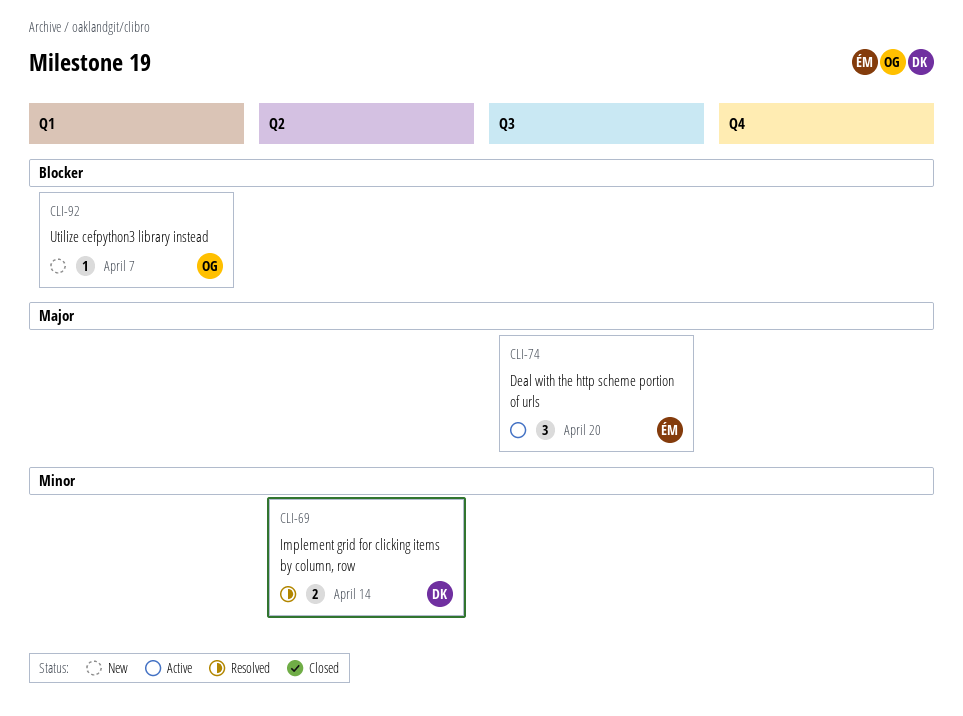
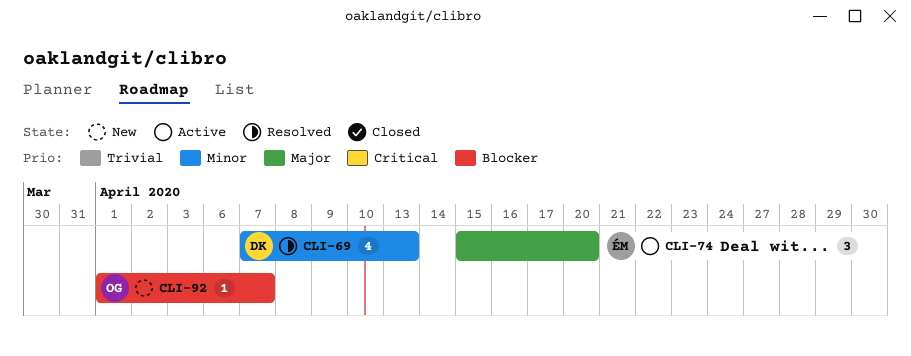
CLI-69, estimate: 2 -> 4
CLI-69, due: Apr 14 -> Apr 13

